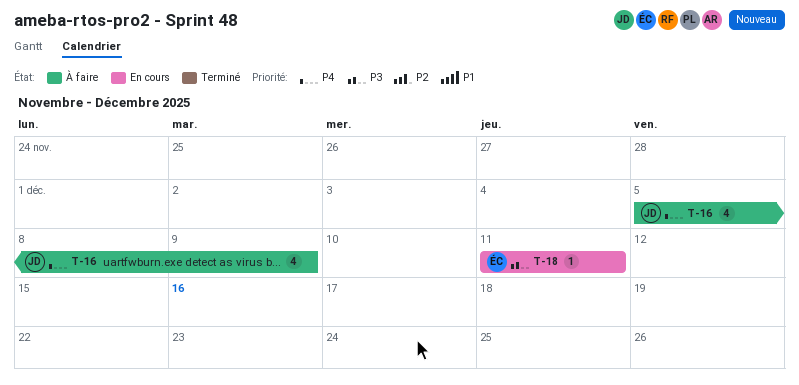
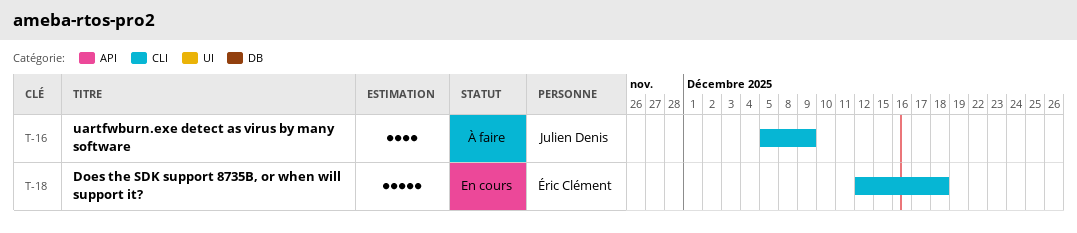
T-18, estimate: 1 -> 5
T-18, start: Dec 11 -> Dec 12
T-18, due: Dec 11 -> Dec 18

